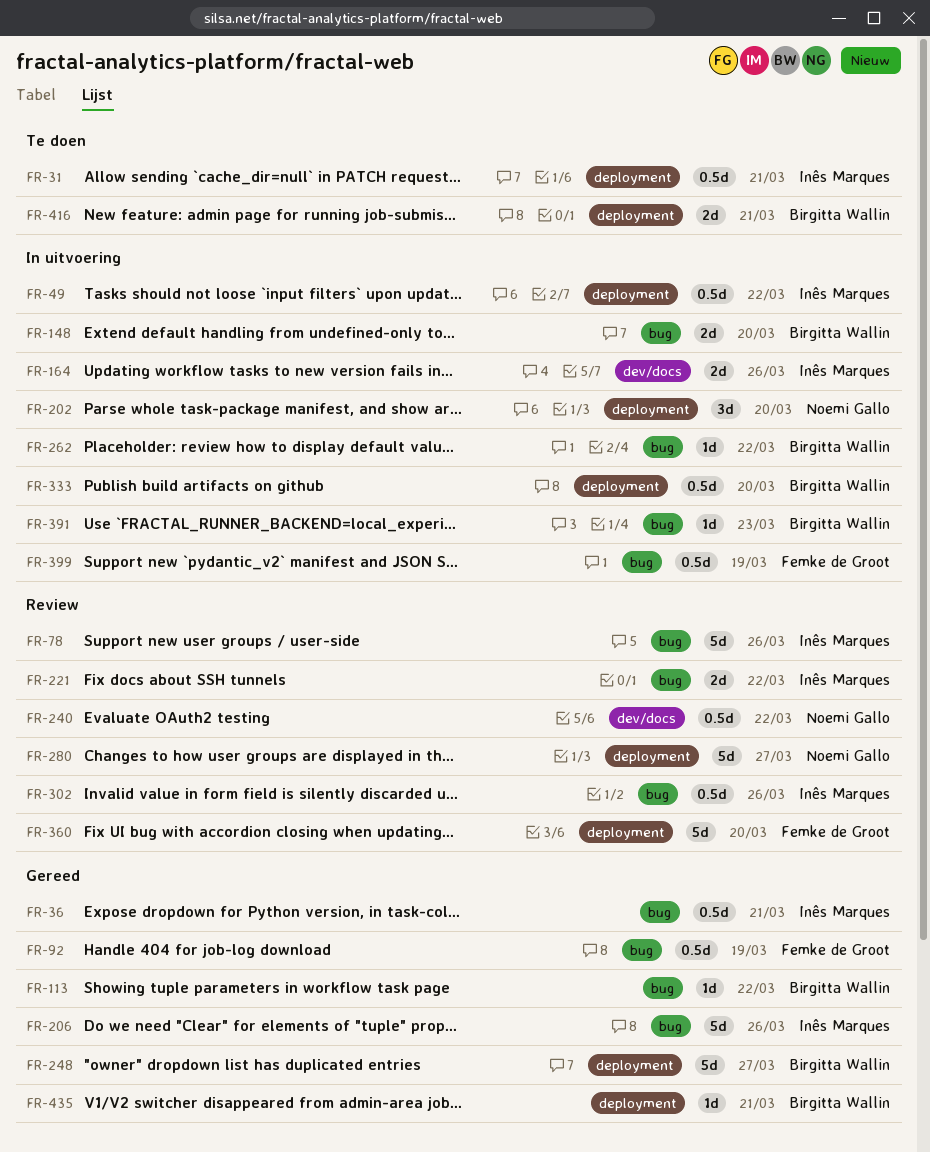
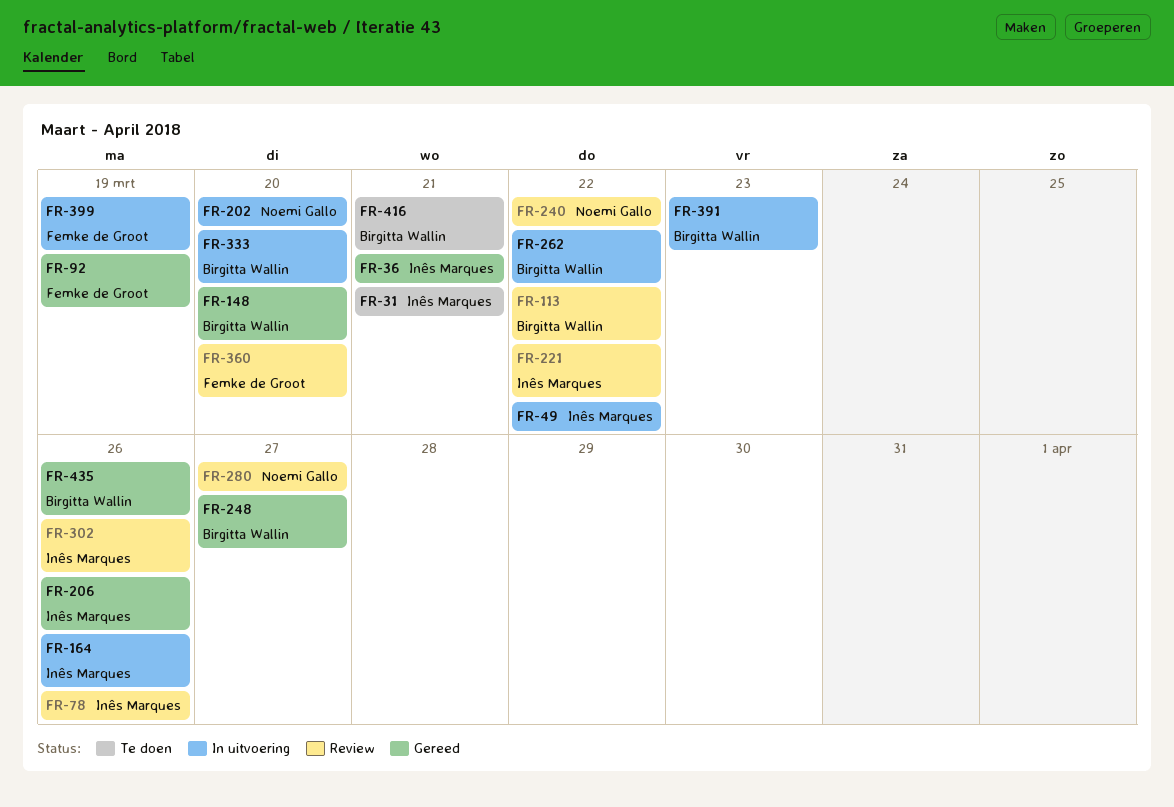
FR-113, status: Gereed -> Review
FR-148, status: In uitvoering -> Gereed
FR-435, due: Mar 21 -> Mar 26

